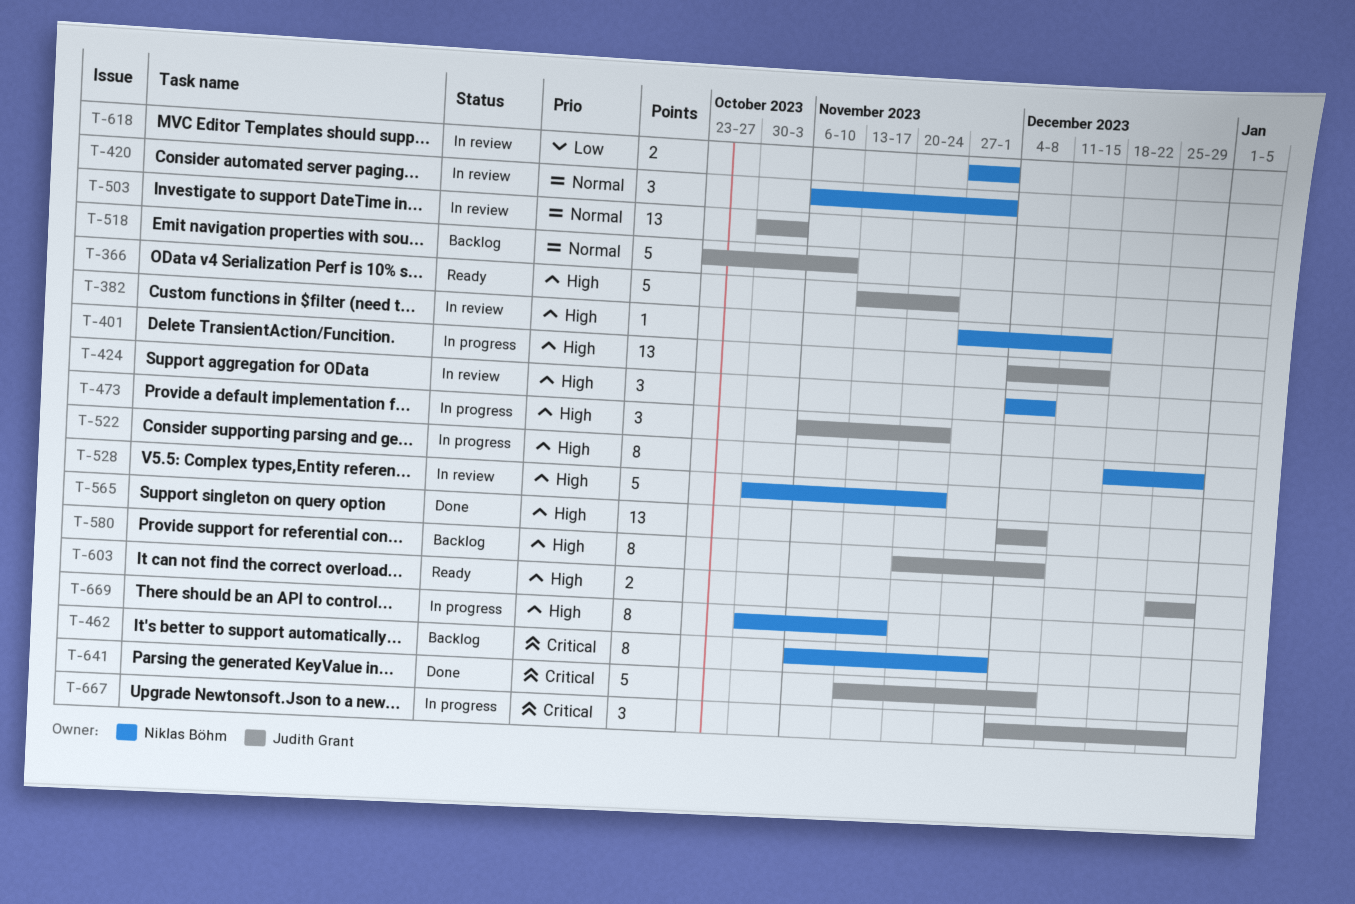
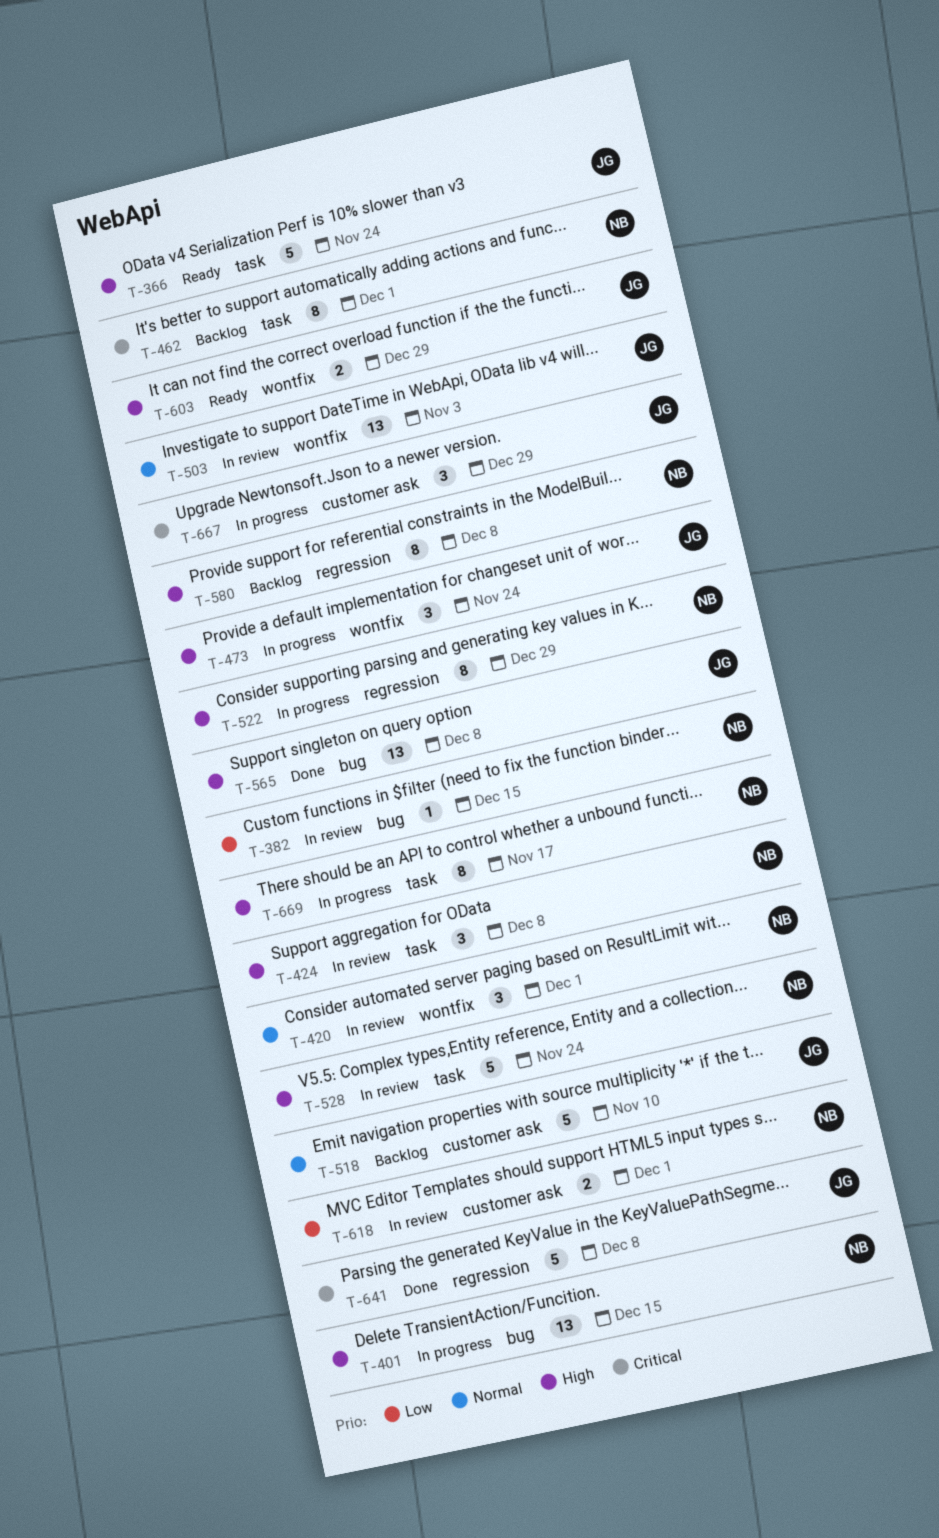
T-382, priority: High -> Low
T-401, owner: Judith Grant -> Niklas Böhm
T-580, owner: Judith Grant -> Niklas Böhm

